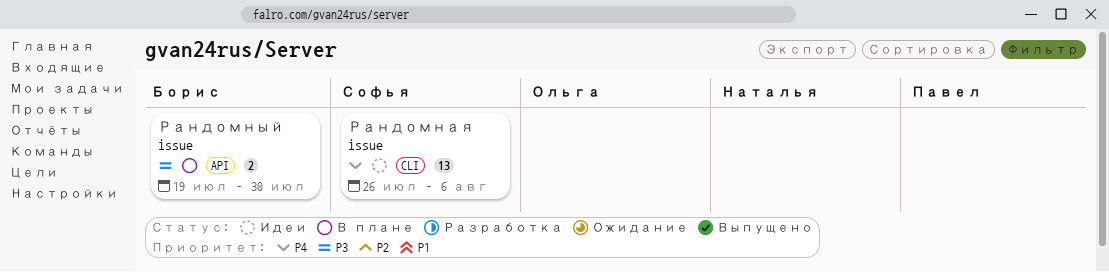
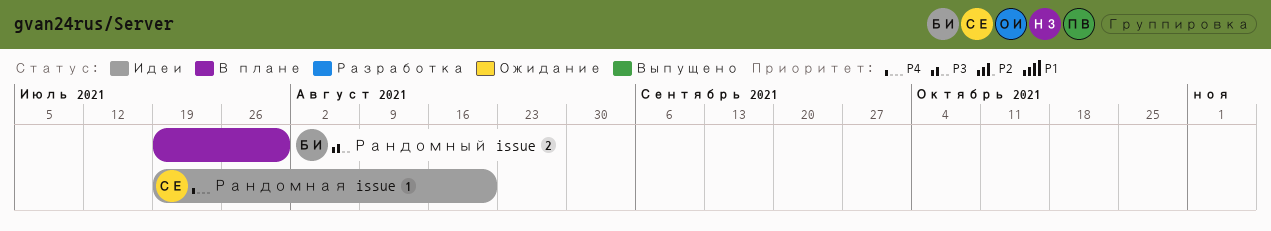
Рандомная issue, estimate: 13 -> 1
Рандомная issue, start: Jul 26 -> Jul 19
Рандомная issue, due: Aug 6 -> Aug 20

